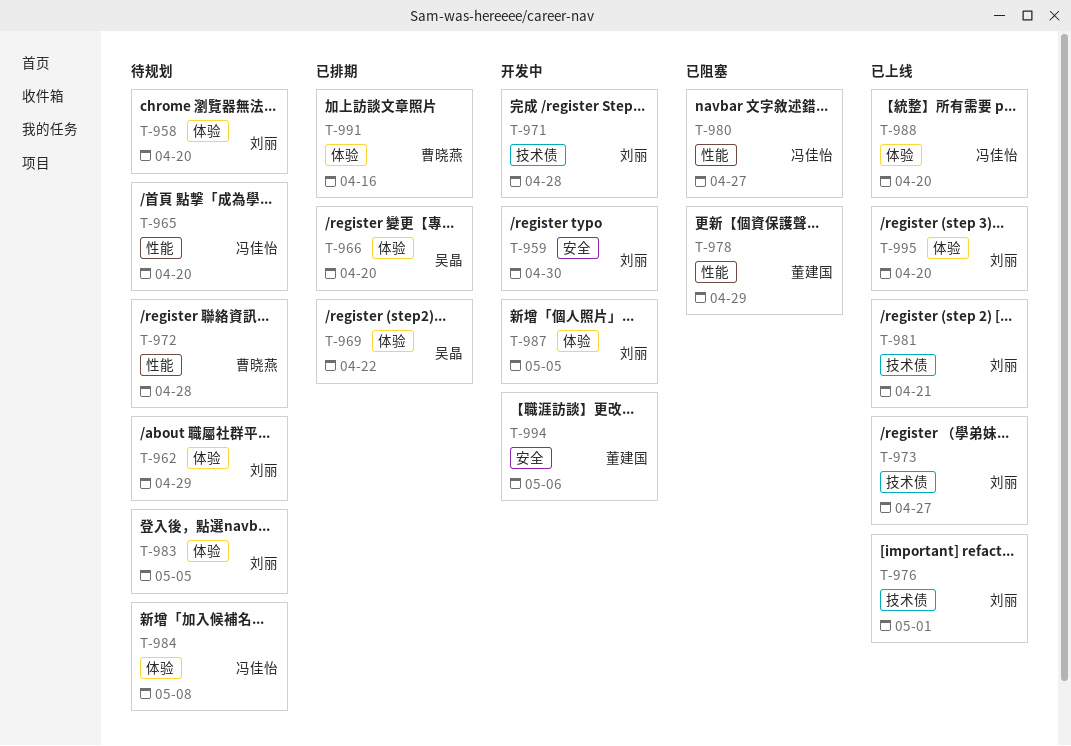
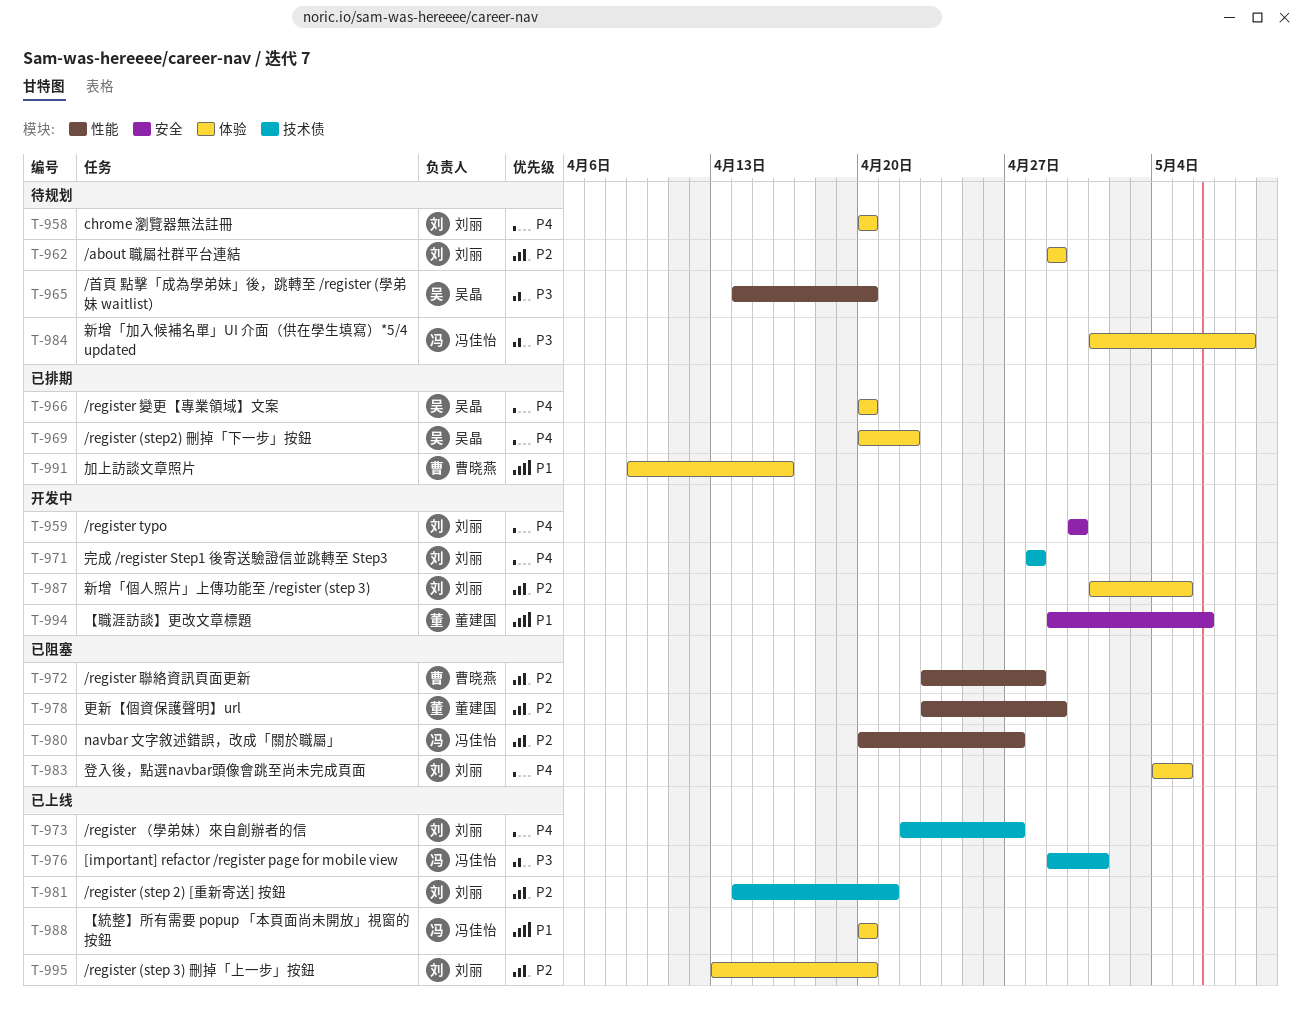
T-965, owner: 冯佳怡 -> 吴晶
T-972, status: 待规划 -> 已阻塞
T-976, owner: 刘丽 -> 冯佳怡
T-983, status: 待规划 -> 已阻塞

